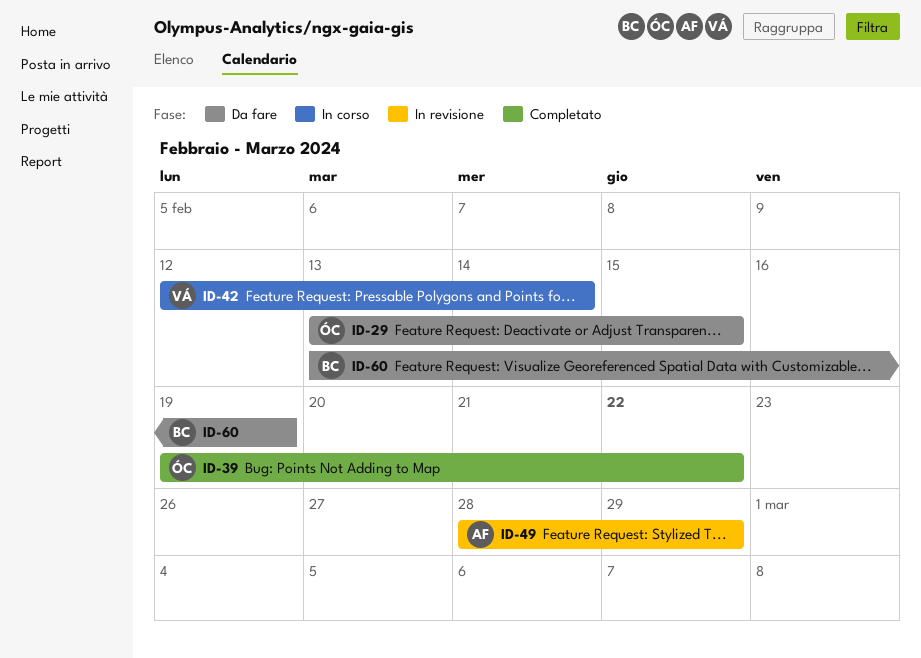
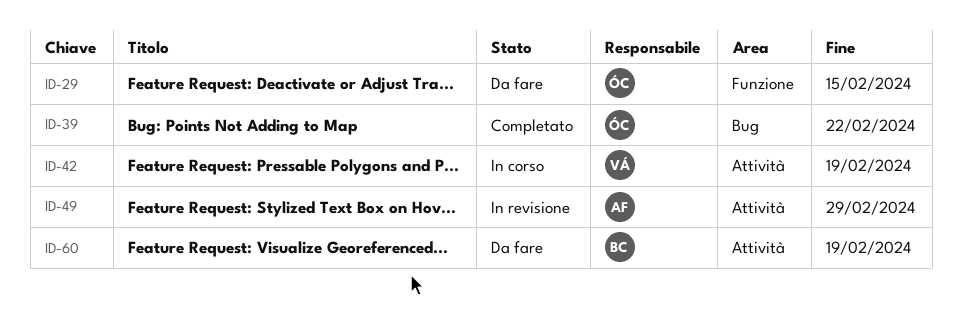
ID-42, due: Feb 14 -> Feb 19

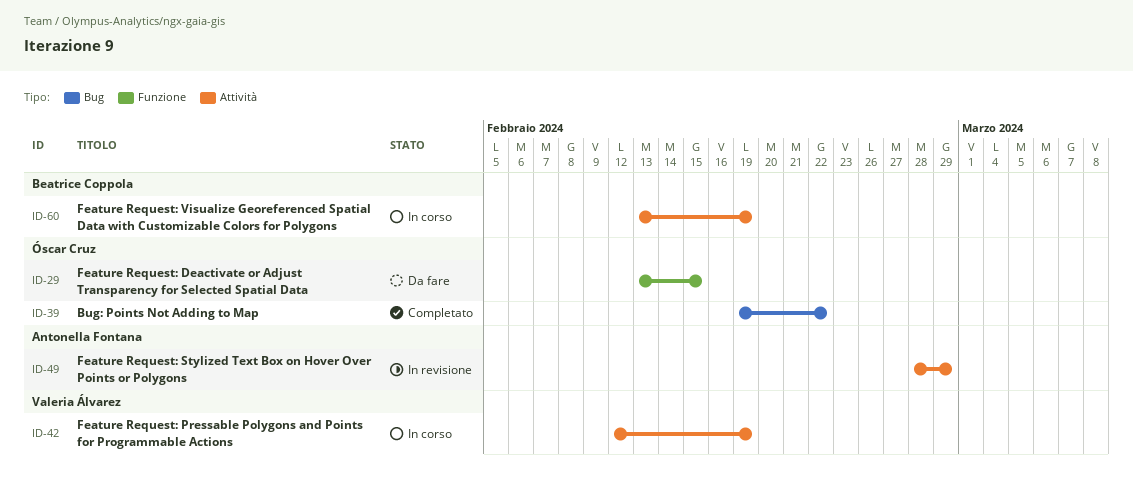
ID-60, status: Da fare -> In corso

